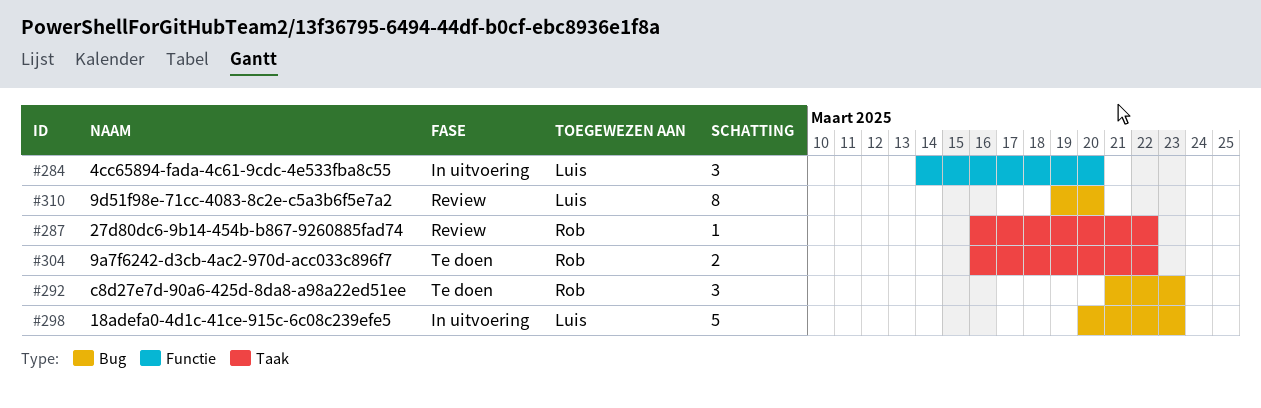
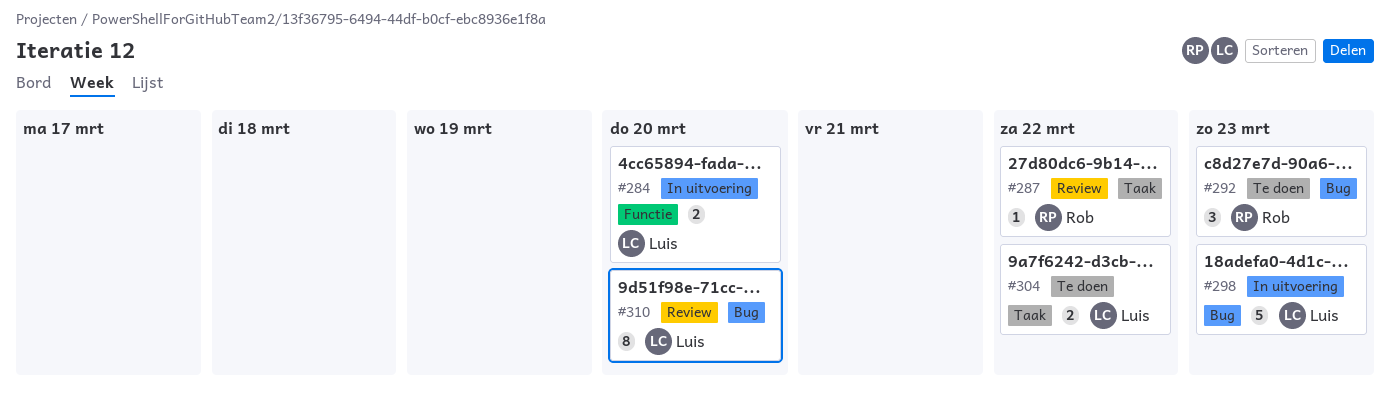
#284, estimate: 3 -> 2
#304, owner: Rob -> Luis

